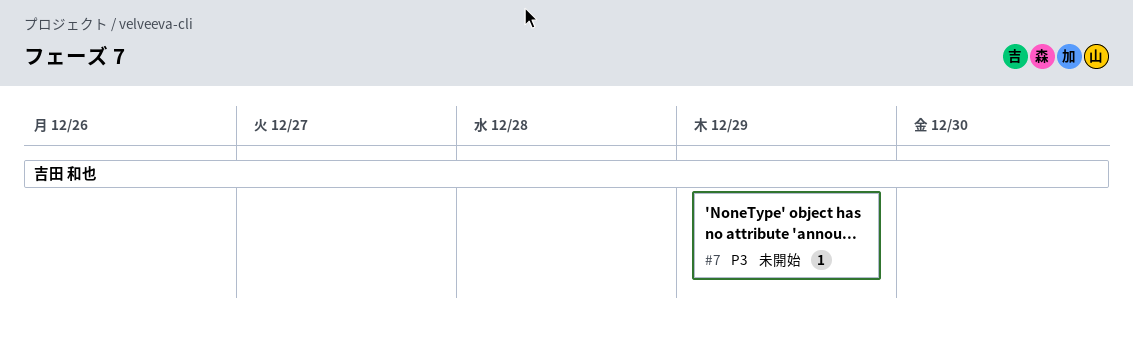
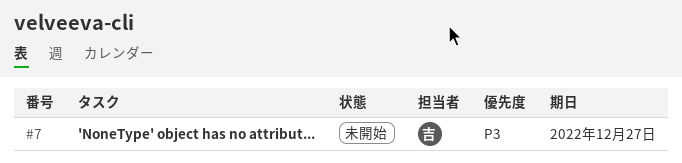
#7, due: Dec 29 -> Dec 27

